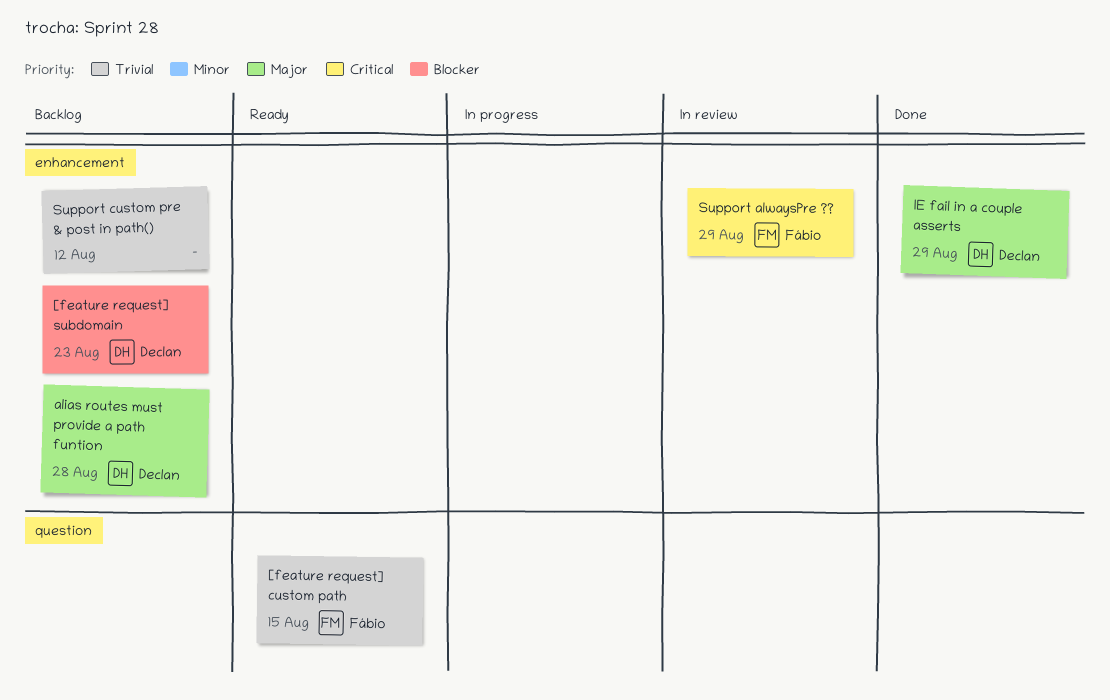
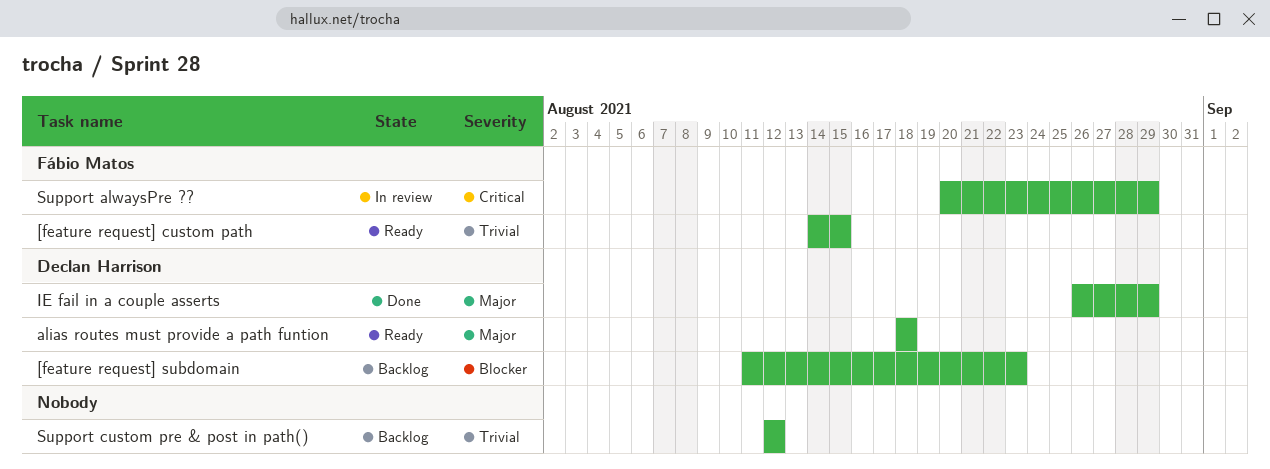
alias routes must provide a path funtion, status: Backlog -> Ready
alias routes must provide a path funtion, due: Aug 28 -> Aug 18

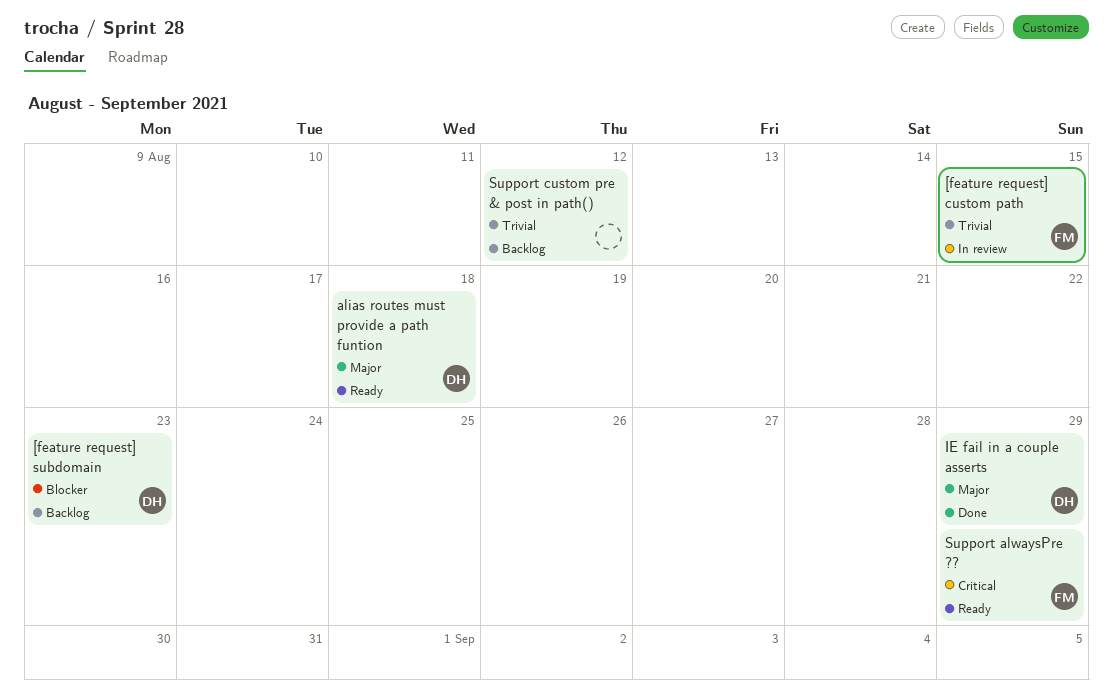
[feature request] custom path, status: Ready -> In review
Support alwaysPre ??, status: In review -> Ready

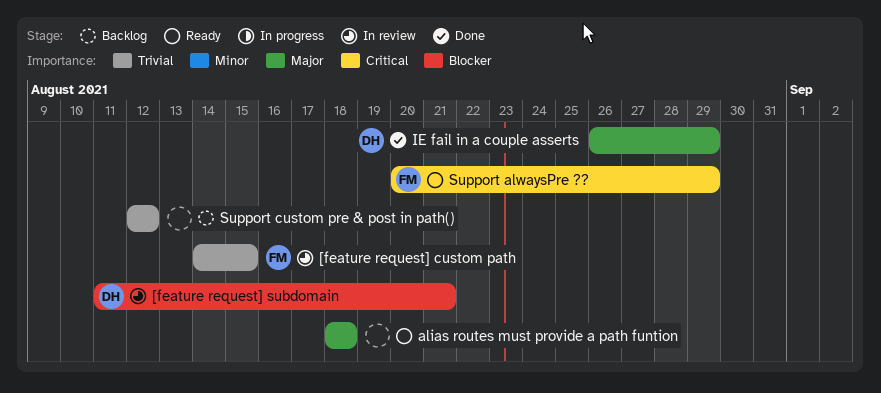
[feature request] subdomain, status: Backlog -> In review
[feature request] subdomain, due: Aug 23 -> Aug 21
alias routes must provide a path funtion, owner: DH -> none

